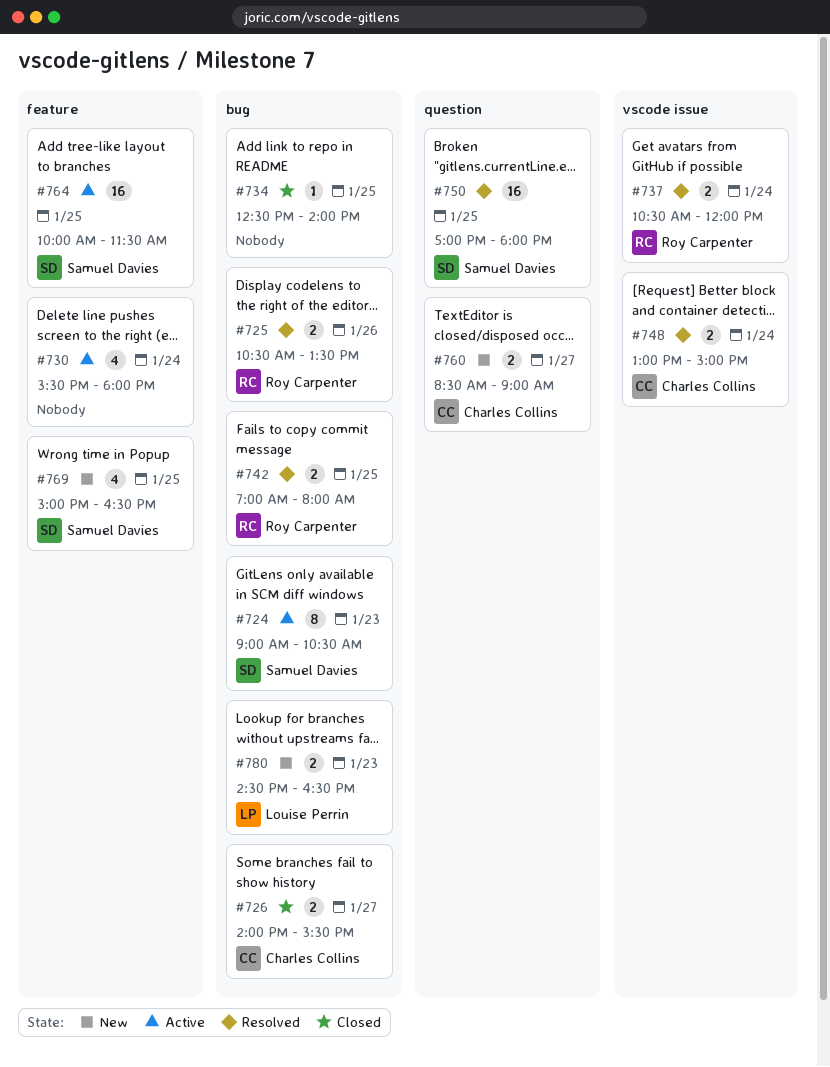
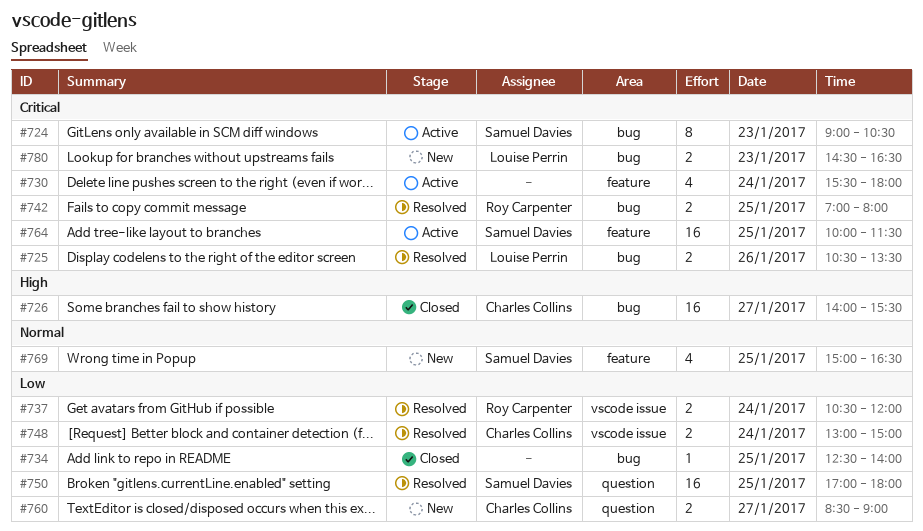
#725, owner: Roy Carpenter -> Louise Perrin
#726, estimate: 2 -> 16

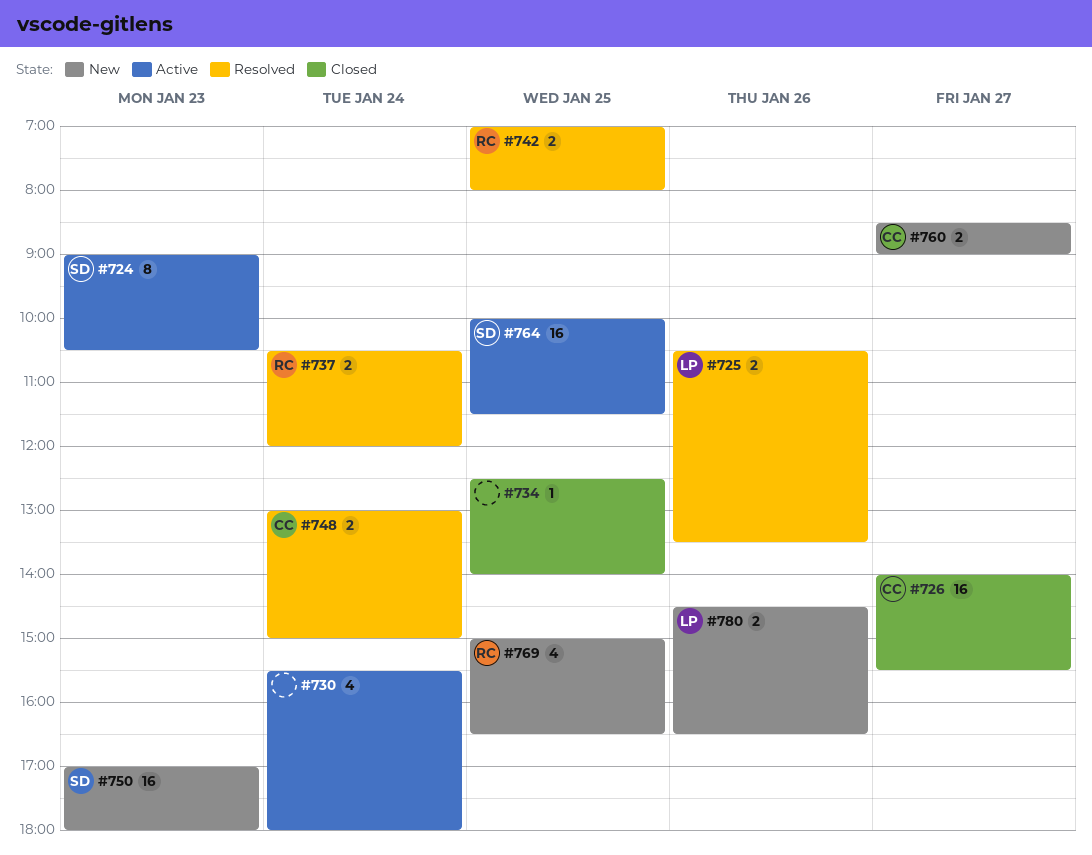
#750, status: Resolved -> New
#750, day: Jan 25 -> Jan 23
#769, owner: Samuel Davies -> Roy Carpenter
#780, day: Jan 23 -> Jan 26

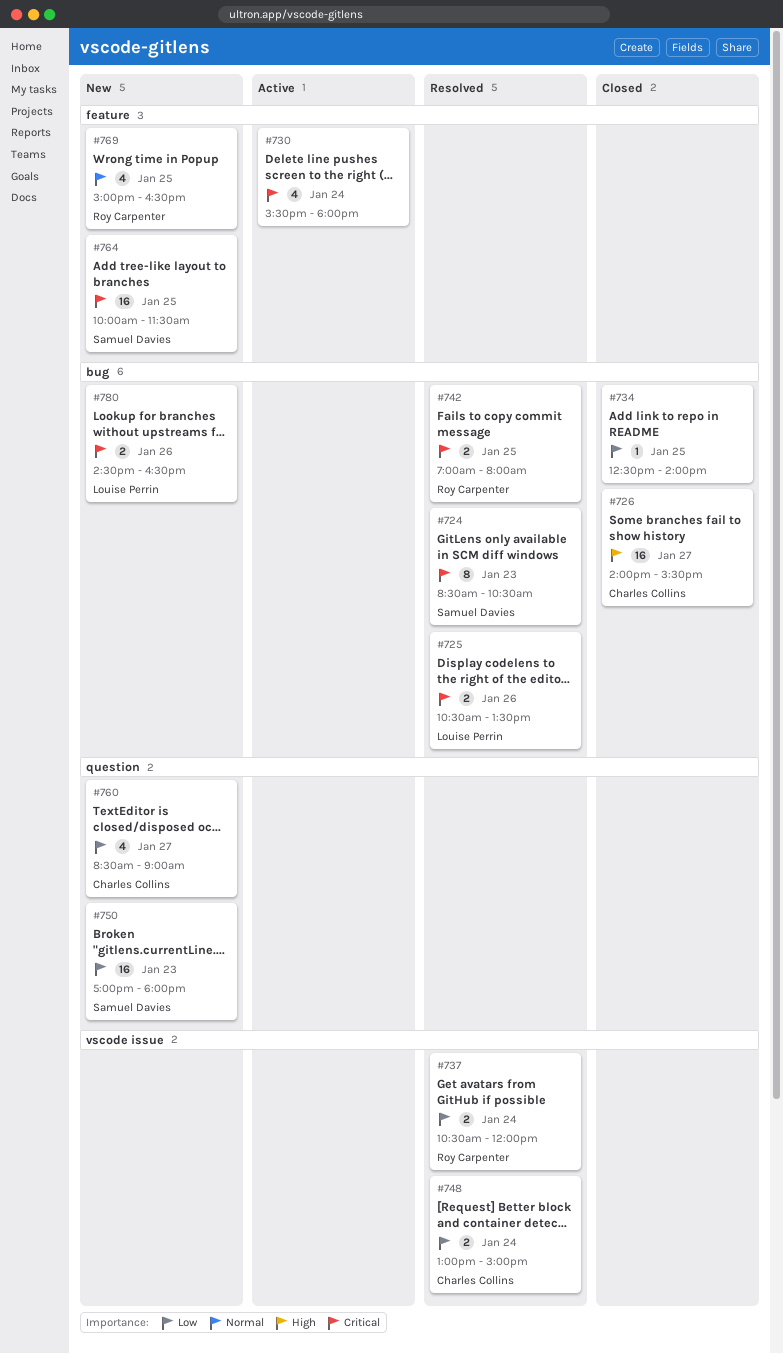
#724, status: Active -> Resolved
#724, begins: 09:00 -> 08:30
#760, estimate: 2 -> 4
#764, status: Active -> New

